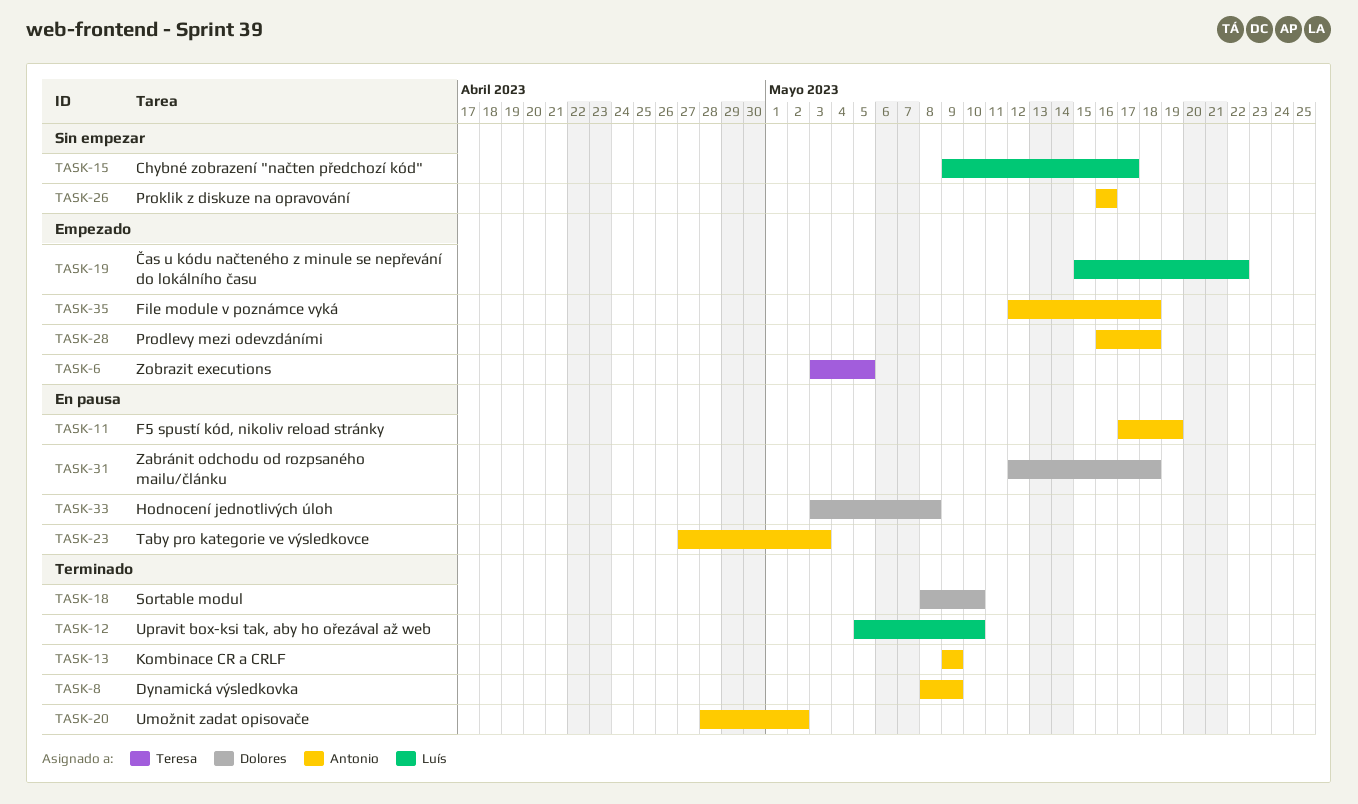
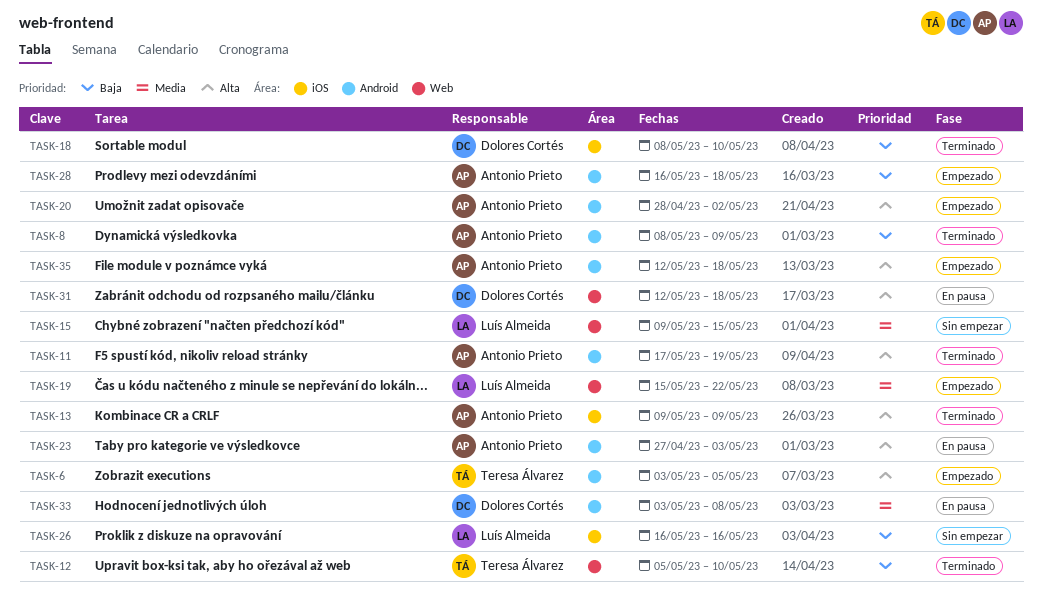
TASK-11, status: En pausa -> Terminado
TASK-12, owner: Luís Almeida -> Teresa Álvarez
TASK-15, due: May 17 -> May 15
TASK-20, status: Terminado -> Empezado
TASK-26, owner: Antonio Prieto -> Luís Almeida

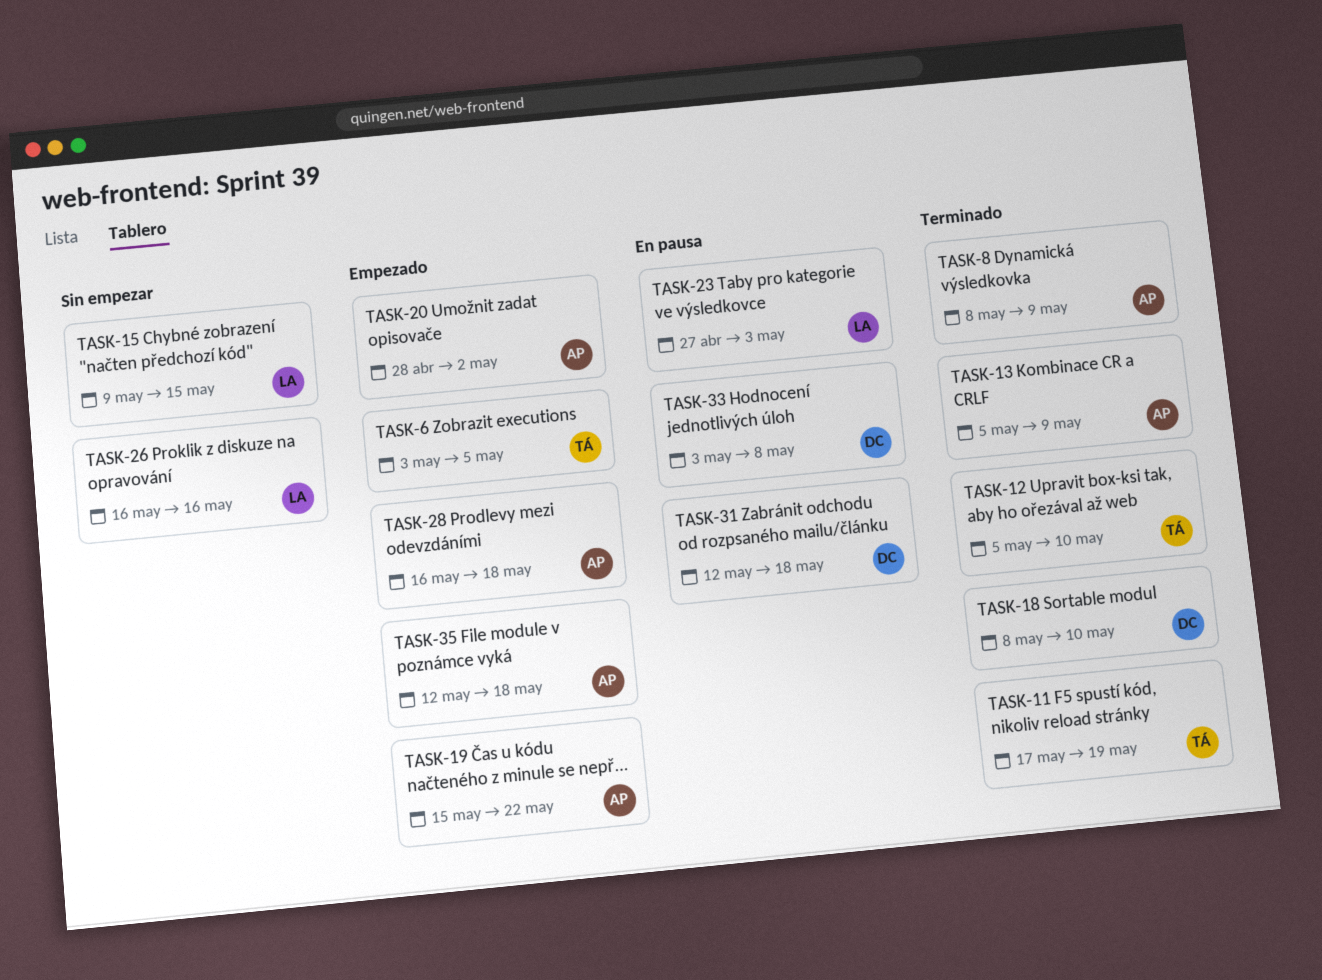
TASK-11, owner: Antonio Prieto -> Teresa Álvarez
TASK-13, start: May 9 -> May 5
TASK-19, owner: Luís Almeida -> Antonio Prieto
TASK-23, owner: Antonio Prieto -> Luís Almeida

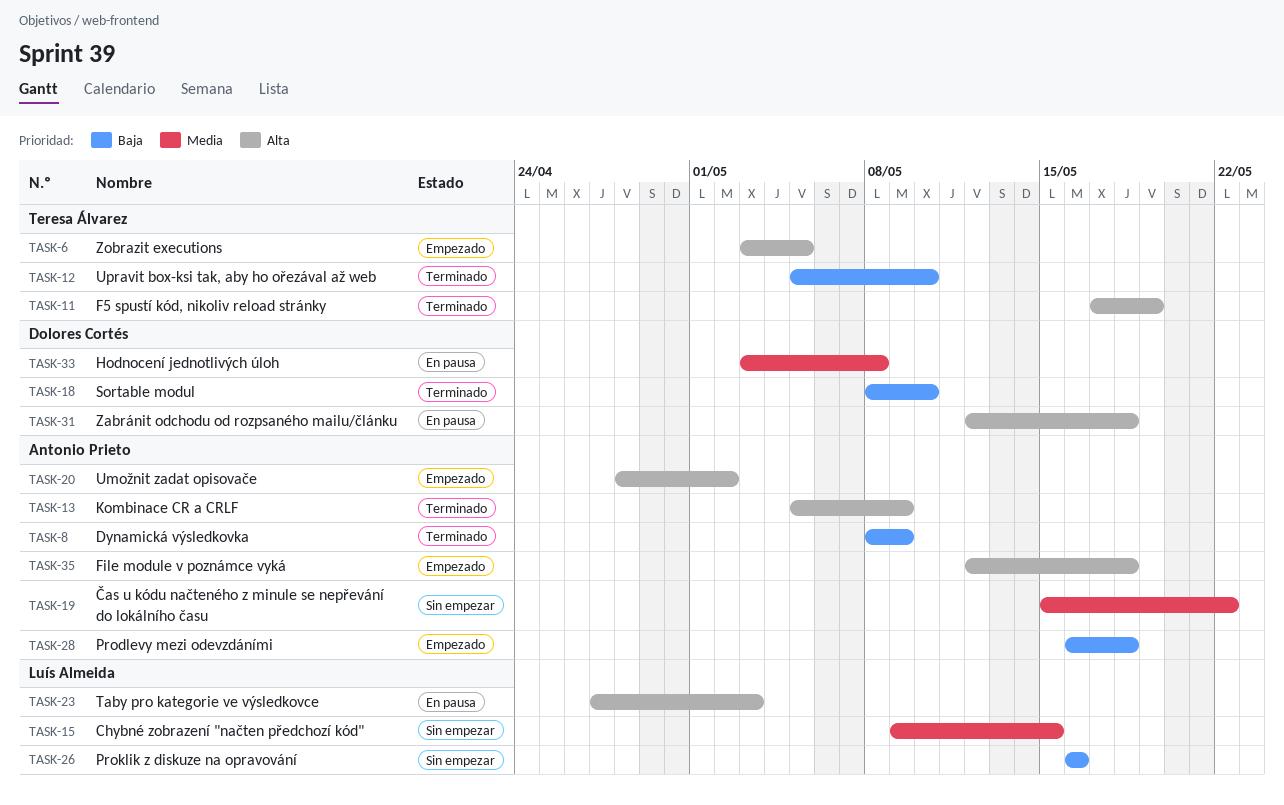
TASK-19, status: Empezado -> Sin empezar

